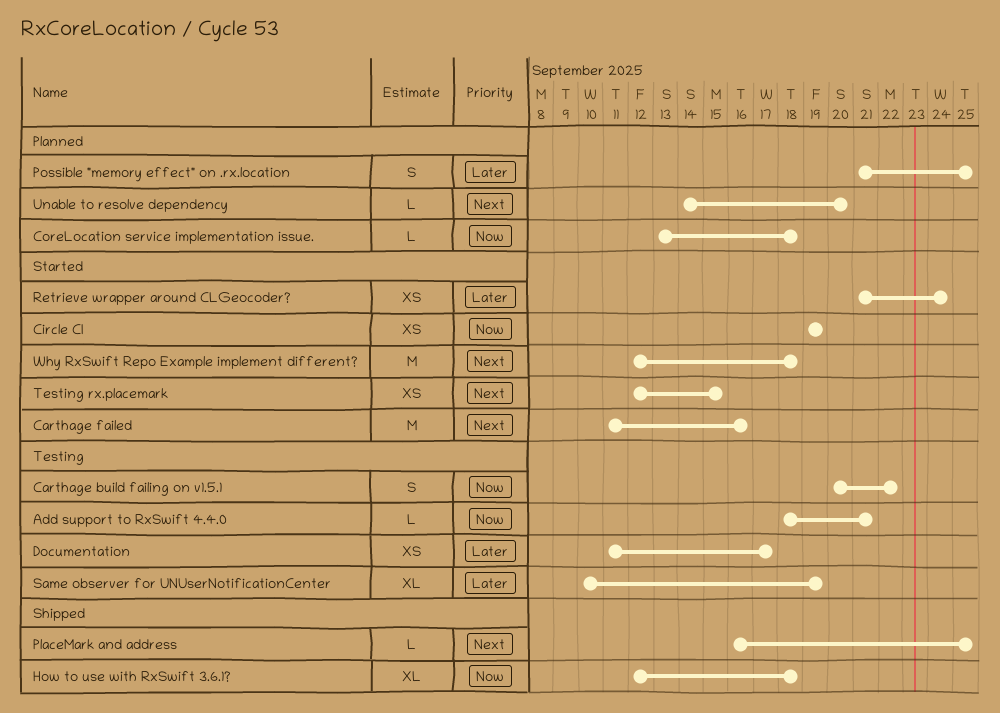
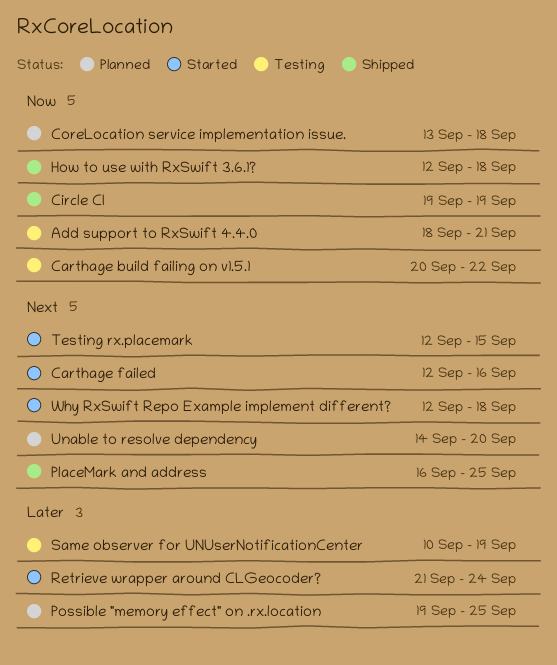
Carthage failed, start: Sep 11 -> Sep 12
Circle CI, status: Started -> Shipped
Documentation: present -> none
Possible "memory effect" on .rx.location, start: Sep 21 -> Sep 19

